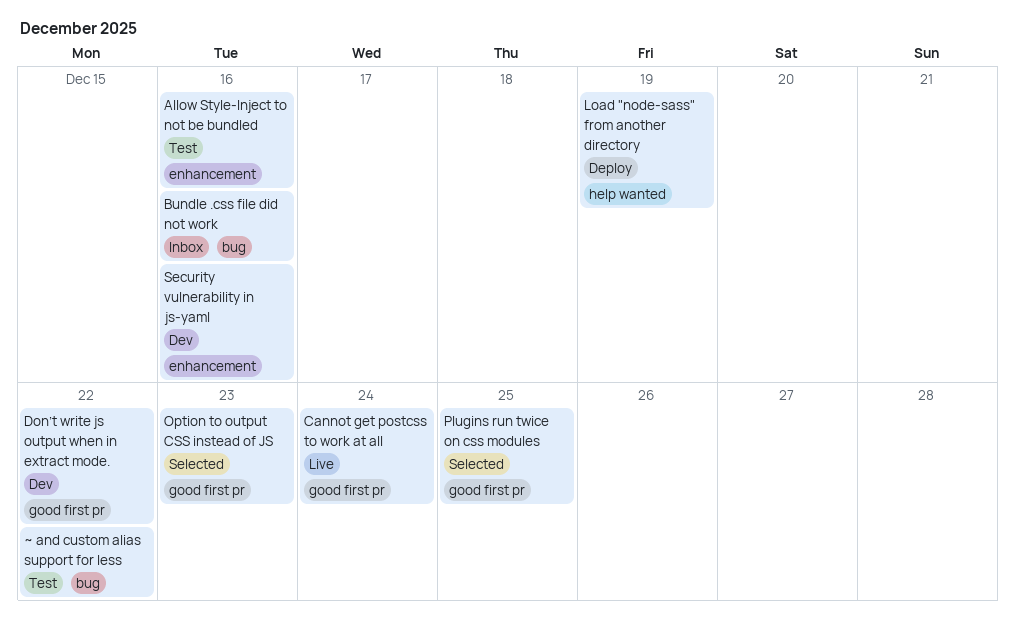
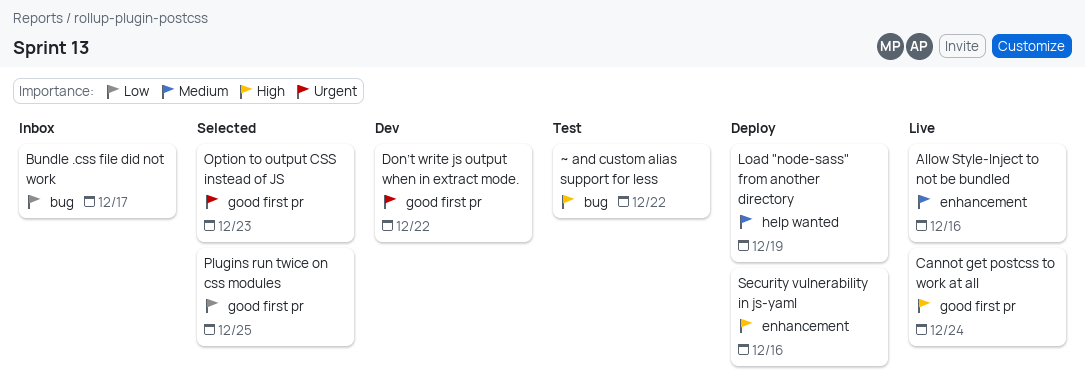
Allow Style-Inject to not be bundled, status: Test -> Live
Bundle .css file did not work, due: Dec 16 -> Dec 17
Security vulnerability in js-yaml, status: Dev -> Deploy

